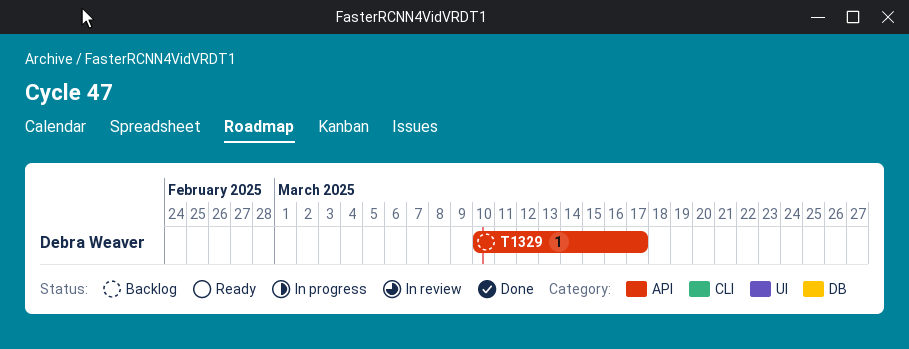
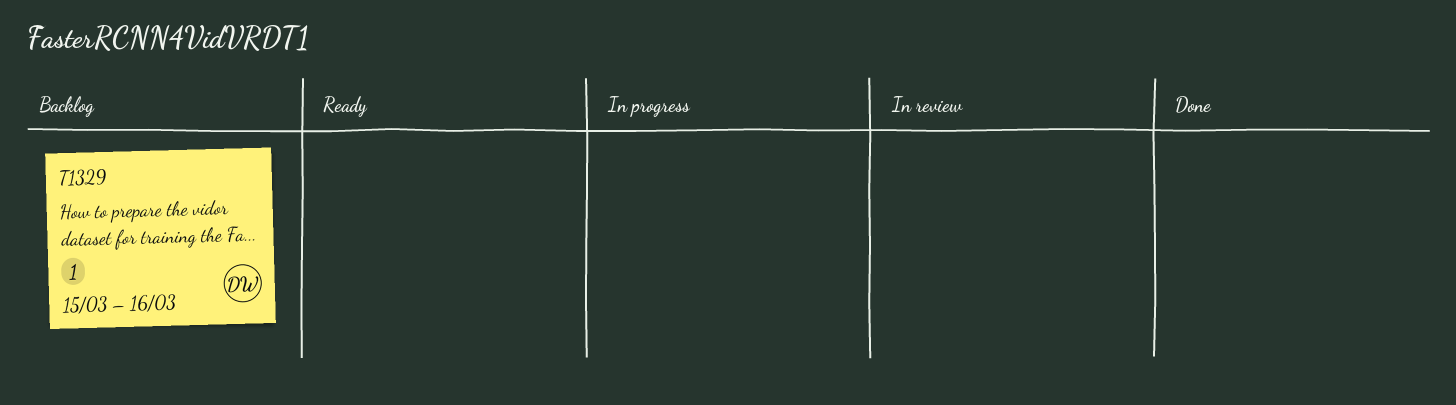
T1329, start: Mar 10 -> Mar 15
T1329, due: Mar 17 -> Mar 16

